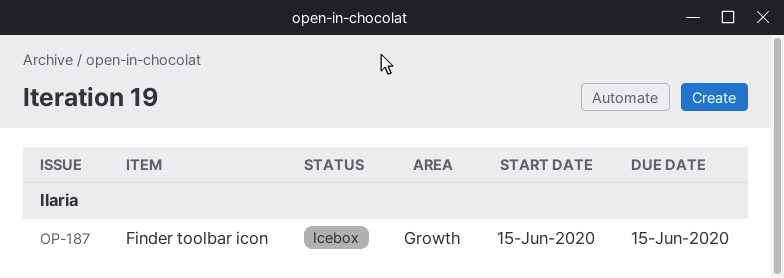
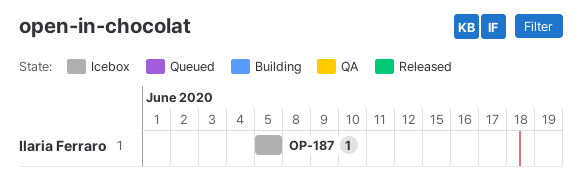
OP-187, start: Jun 15 -> Jun 5
OP-187, due: Jun 15 -> Jun 5

